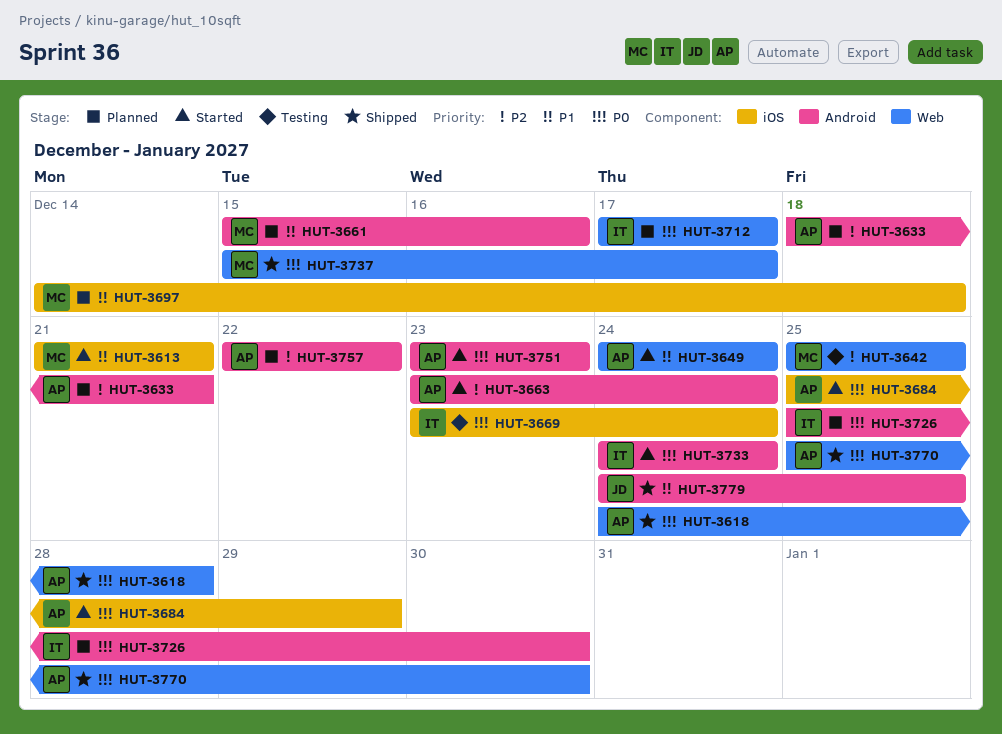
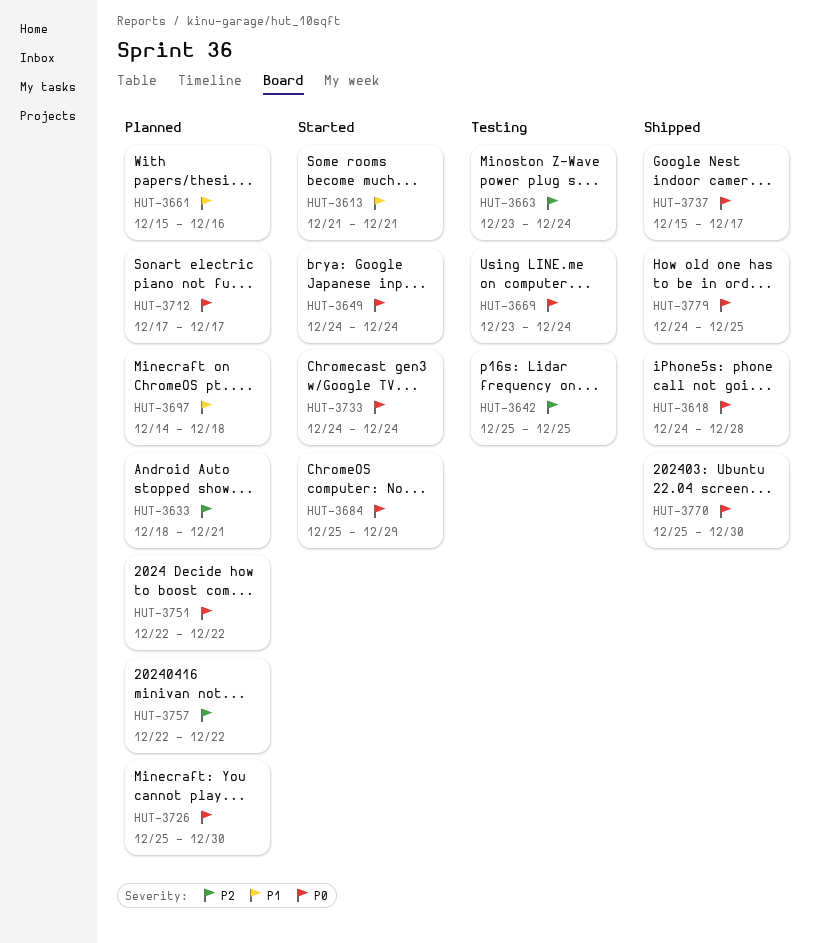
HUT-3649, priority: P1 -> P0
HUT-3663, status: Started -> Testing
HUT-3751, status: Started -> Planned
HUT-3751, start: Dec 23 -> Dec 22
HUT-3751, due: Dec 23 -> Dec 22
HUT-3779, priority: P1 -> P0

